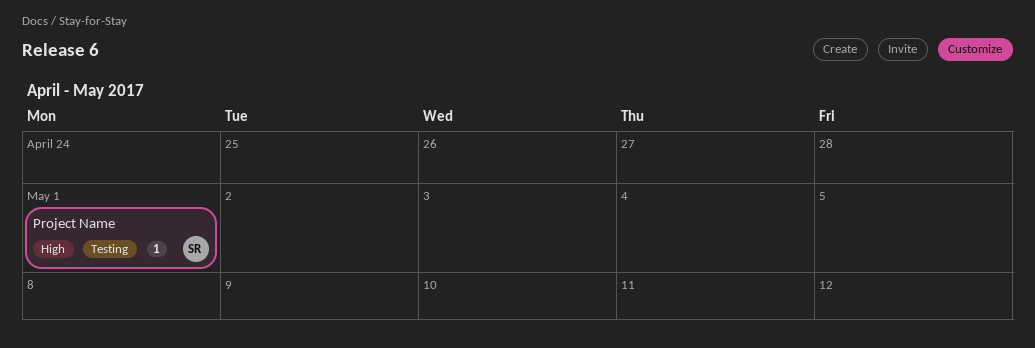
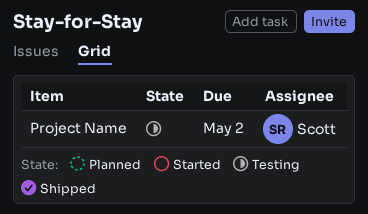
Project Name, due: May 1 -> May 2

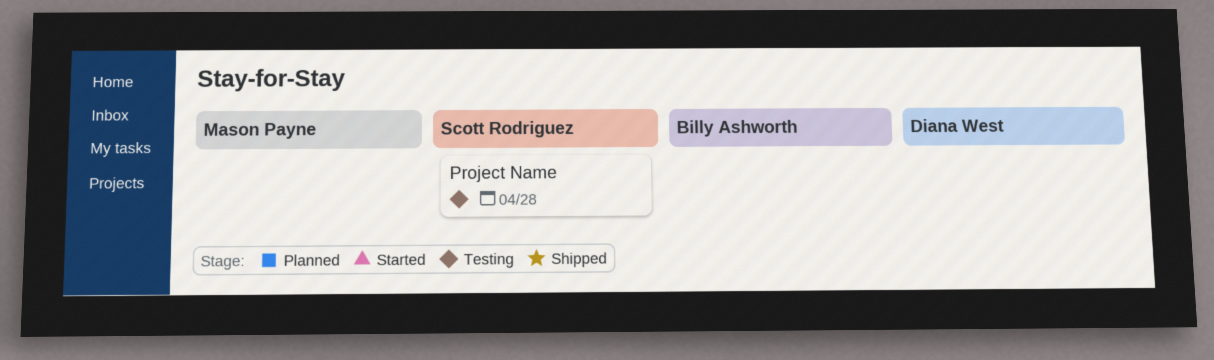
Project Name, due: May 2 -> Apr 28

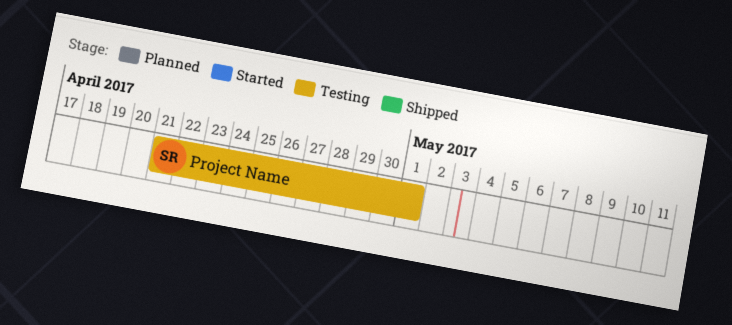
Project Name, due: Apr 28 -> May 1

